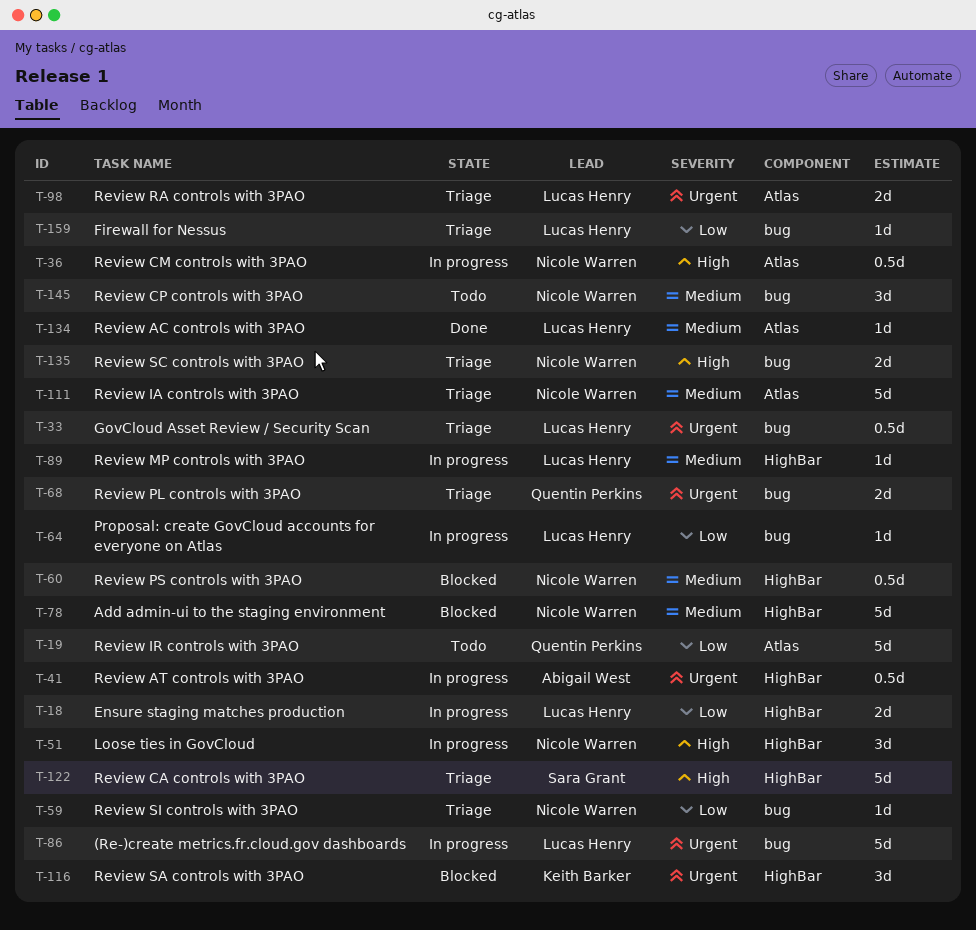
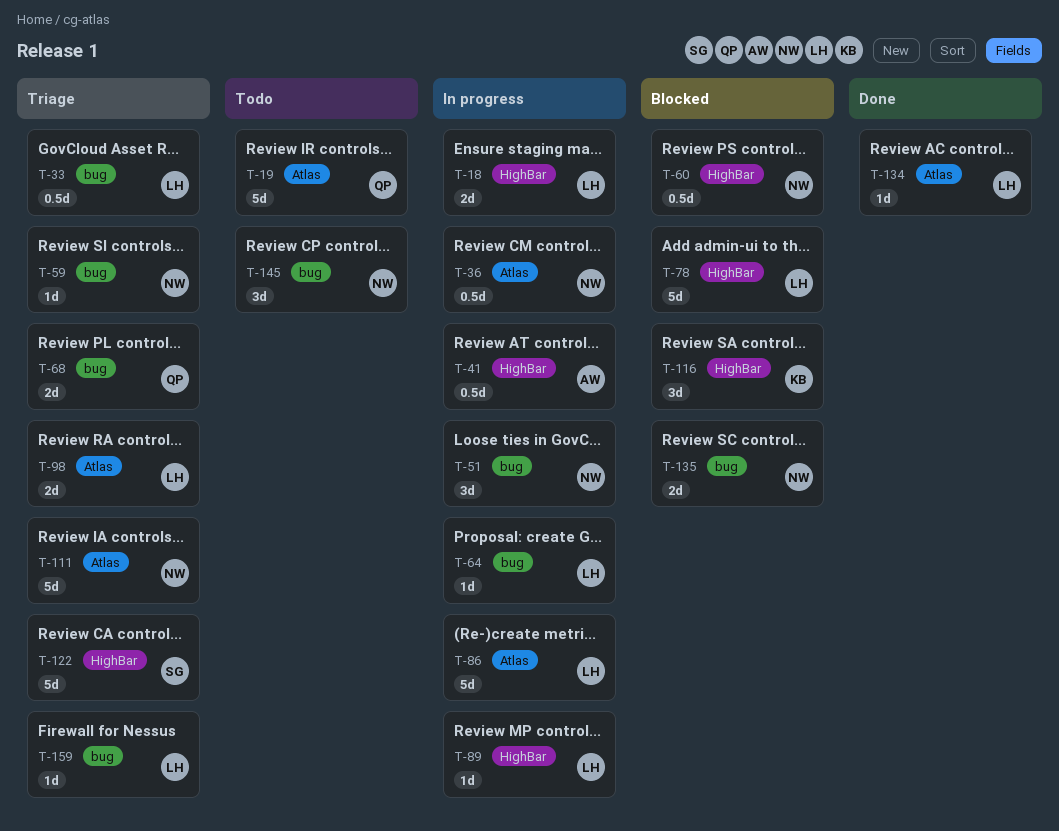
T-51, label: HighBar -> bug
T-78, owner: Nicole Warren -> Lucas Henry
T-86, label: bug -> Atlas
T-135, status: Triage -> Blocked

